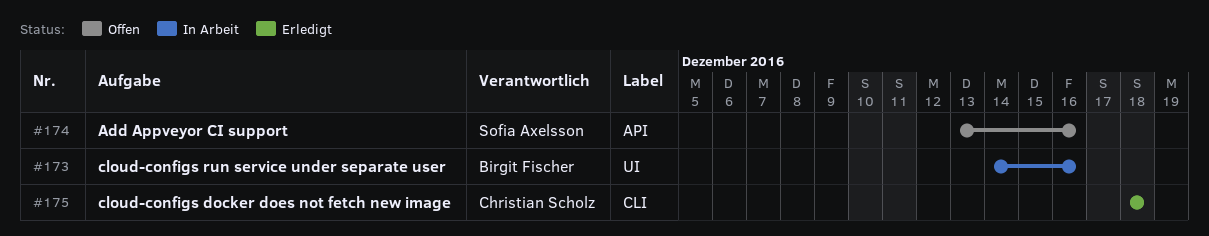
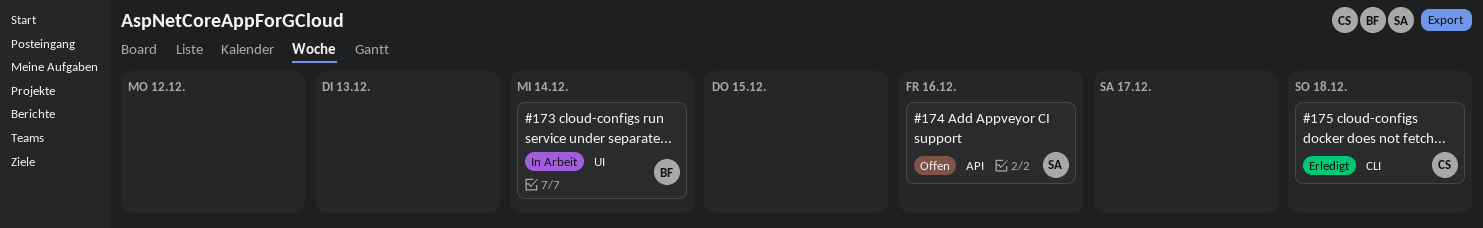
#173, due: Dec 16 -> Dec 14

